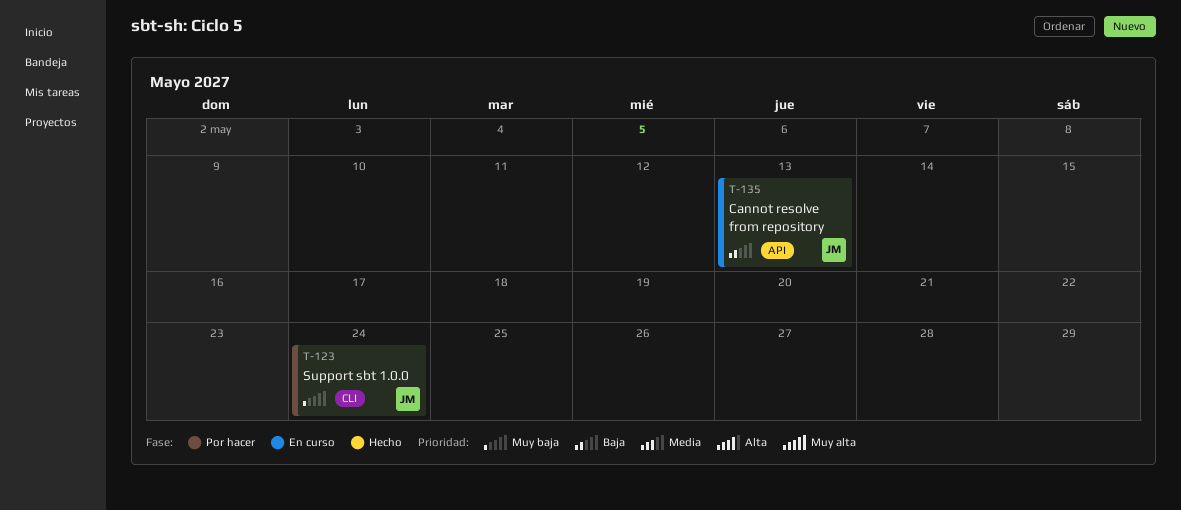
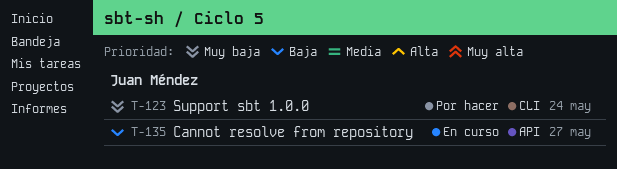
T-135, due: May 13 -> May 27

